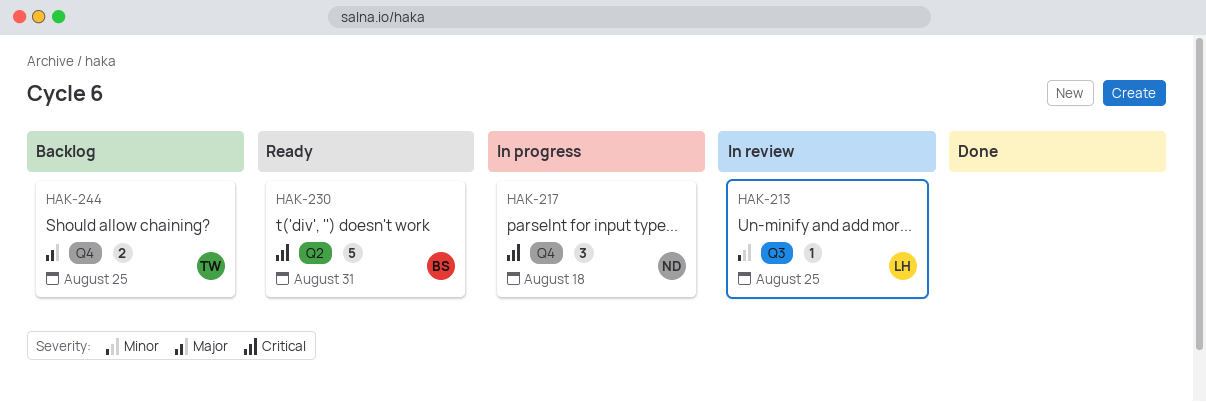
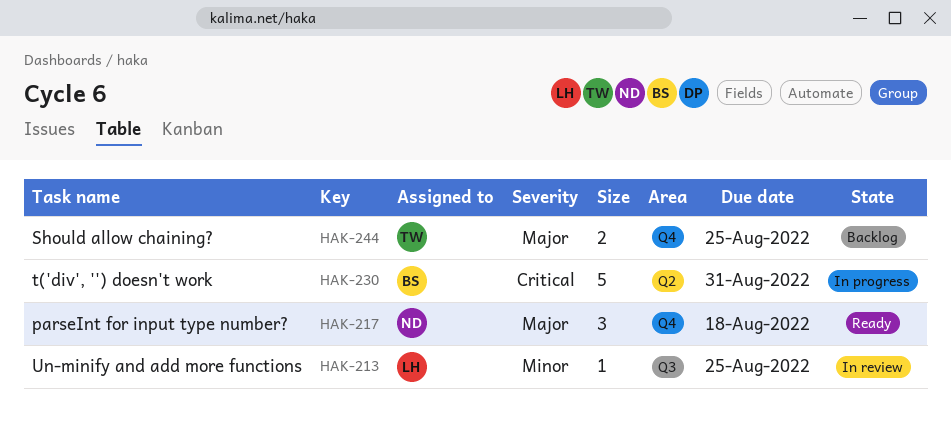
HAK-217, status: In progress -> Ready
HAK-217, priority: Critical -> Major
HAK-230, status: Ready -> In progress

